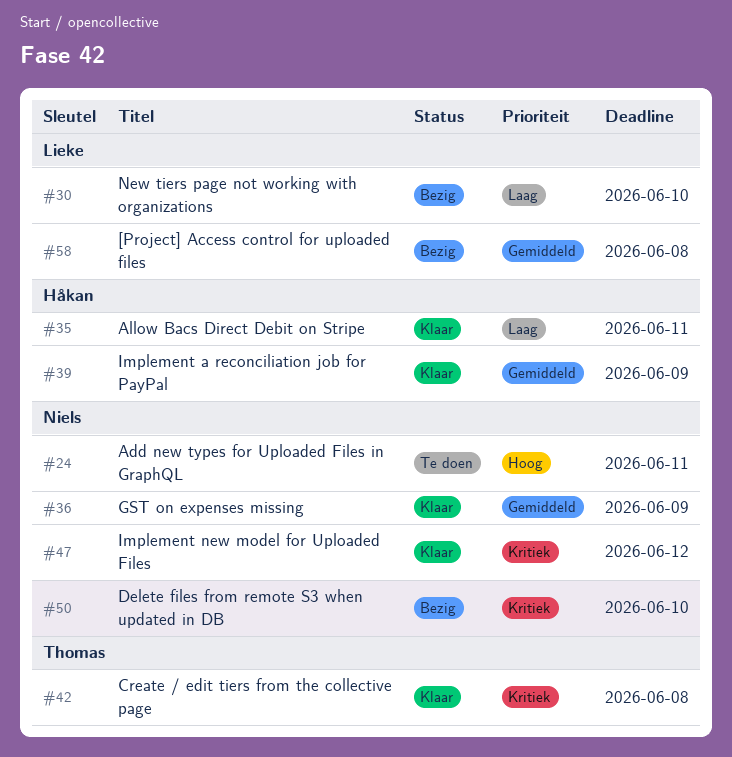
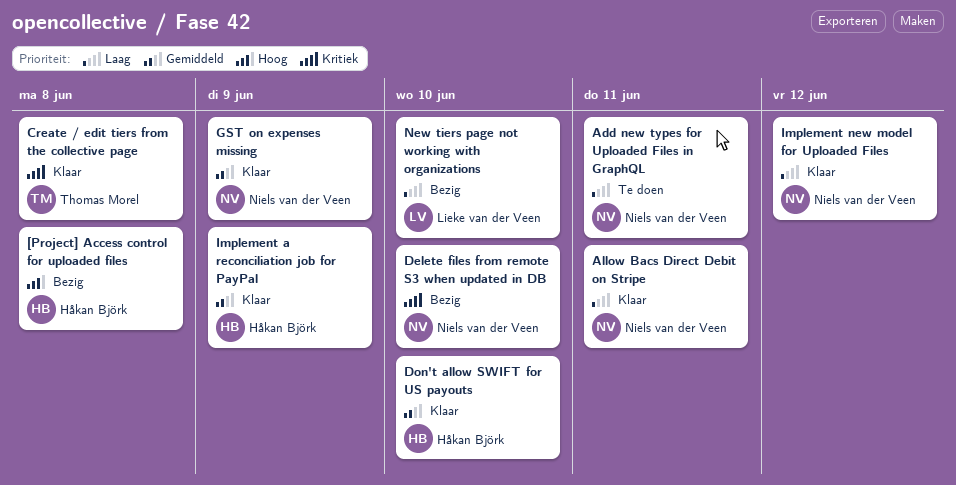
[Project] Access control for uploaded files, owner: Lieke van der Veen -> Håkan Björk
[Project] Access control for uploaded files, priority: Gemiddeld -> Hoog
Add new types for Uploaded Files in GraphQL, priority: Hoog -> Laag
Allow Bacs Direct Debit on Stripe, owner: Håkan Björk -> Niels van der Veen
Don't allow SWIFT for US payouts: none -> present
Implement new model for Uploaded Files, priority: Kritiek -> Laag

